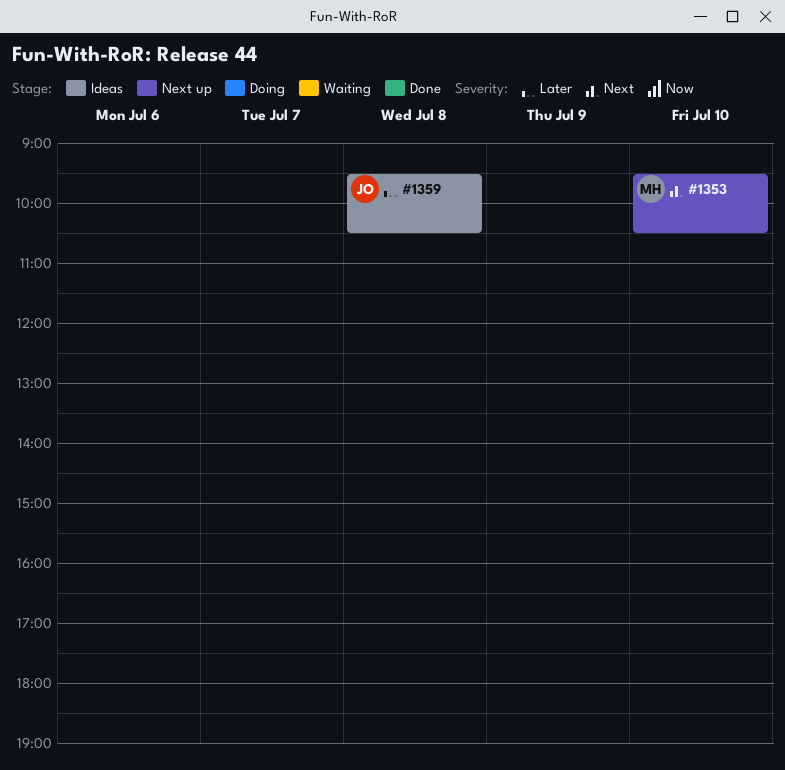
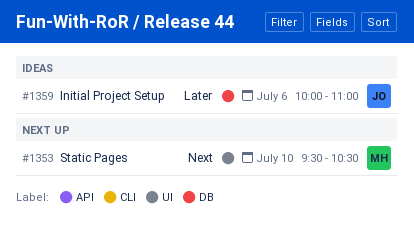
#1359, day: Jul 8 -> Jul 6
#1359, begins: 09:30 -> 10:00
#1359, ends: 10:30 -> 11:00

